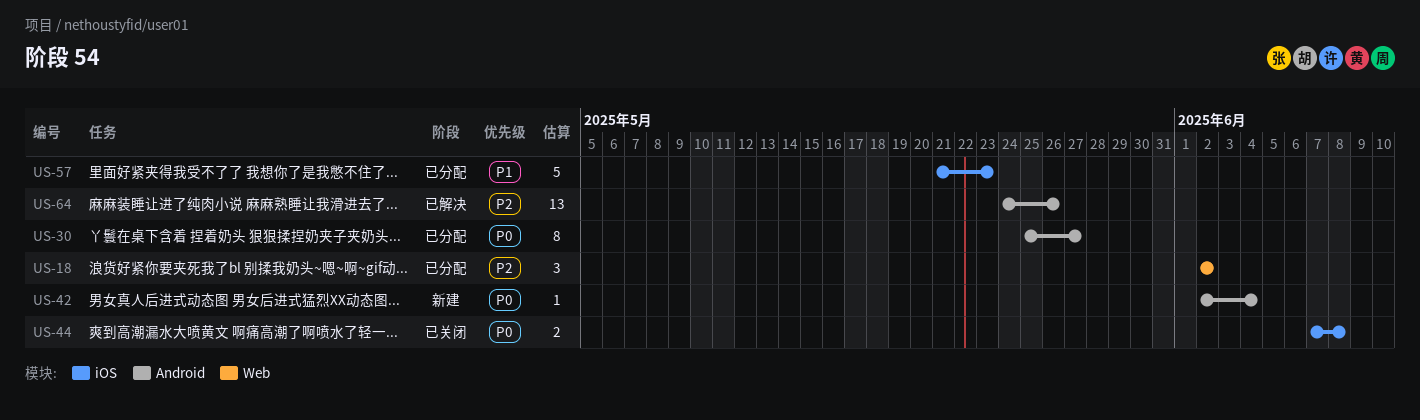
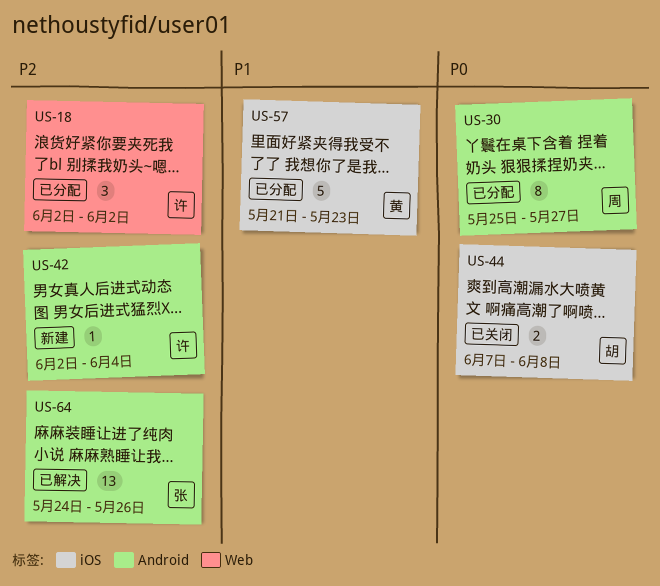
US-42, priority: P0 -> P2

